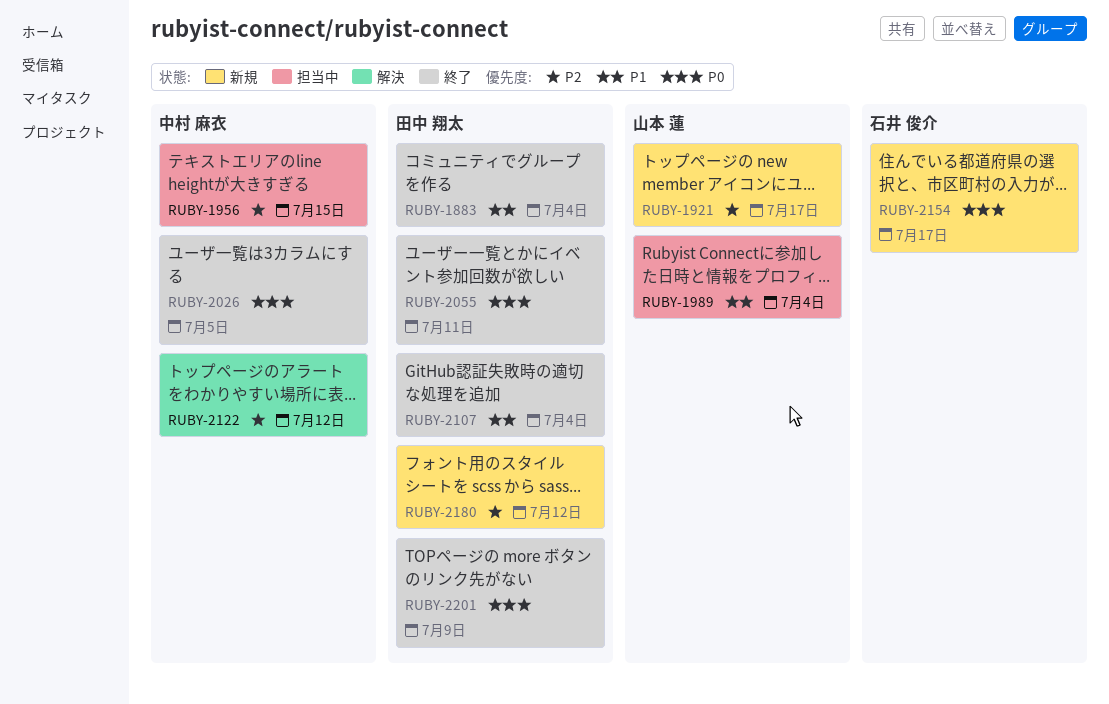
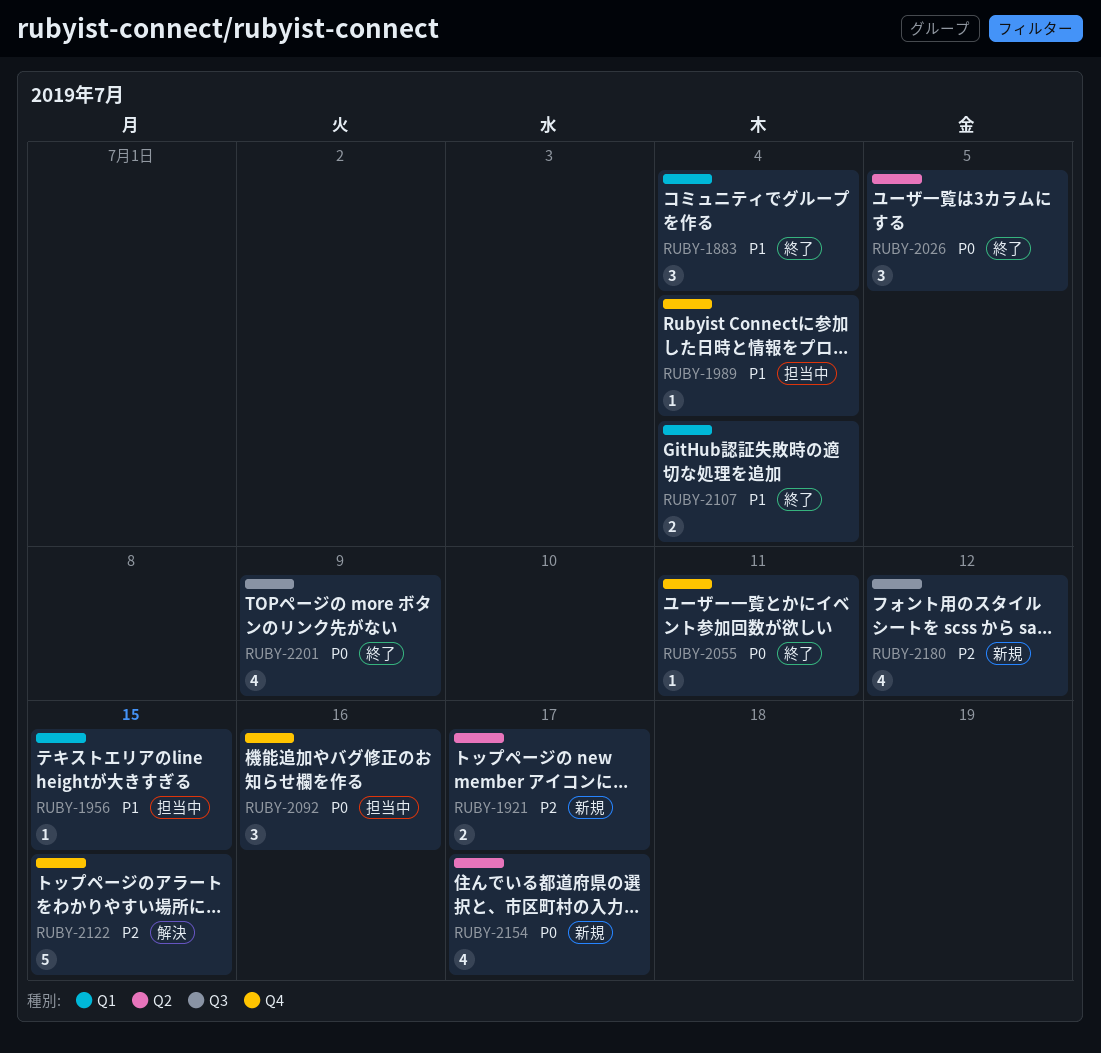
RUBY-1956, priority: P2 -> P1
RUBY-2092: none -> present
RUBY-2122, due: Jul 12 -> Jul 15

